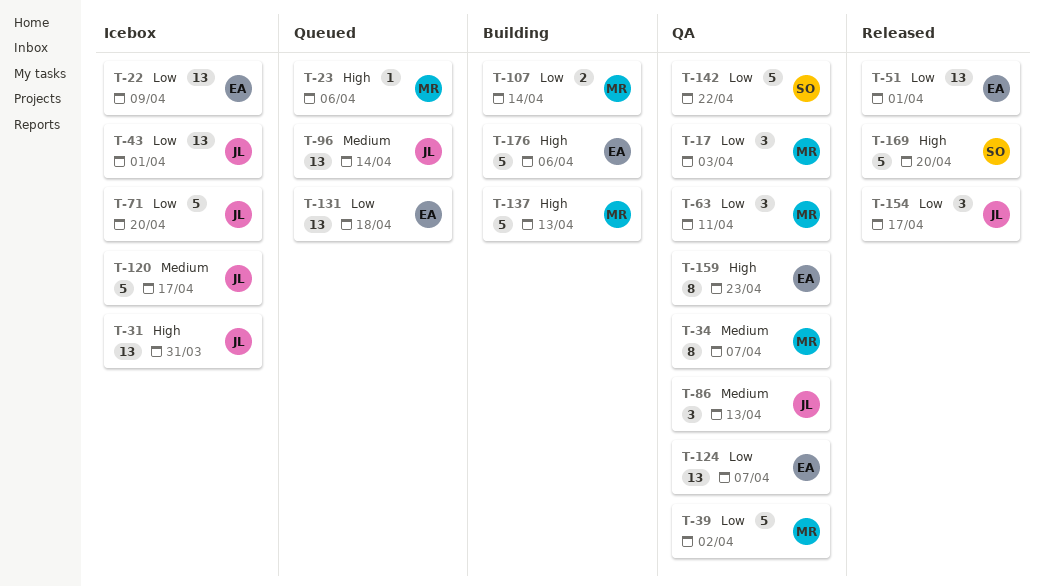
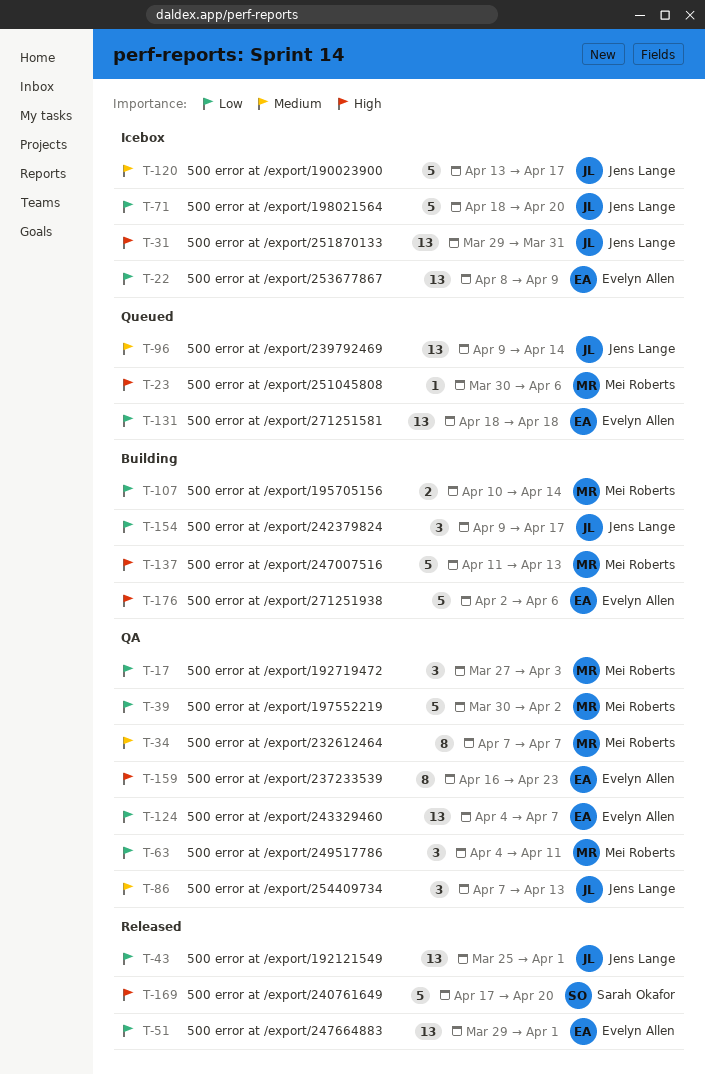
T-43, status: Icebox -> Released
T-142: present -> none
T-154, status: Released -> Building

